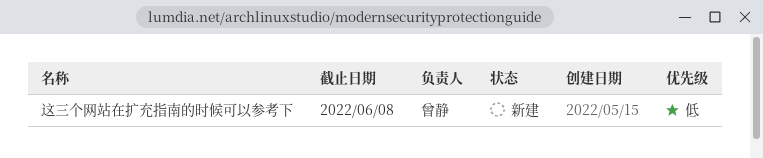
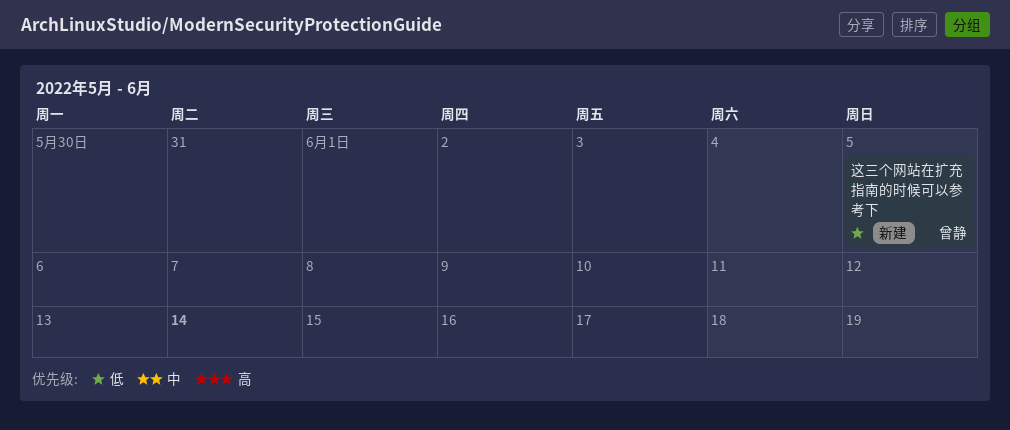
这三个网站在扩充指南的时候可以参考下, due: Jun 8 -> Jun 5

